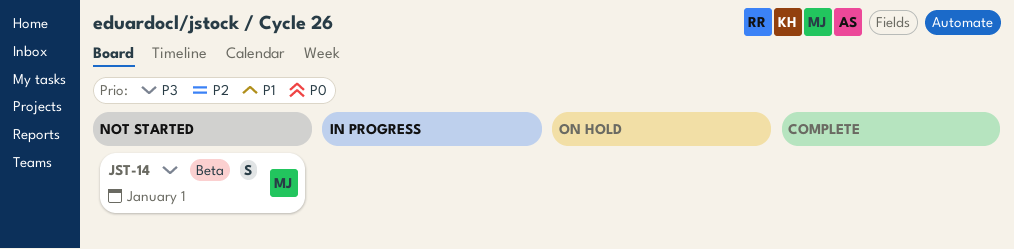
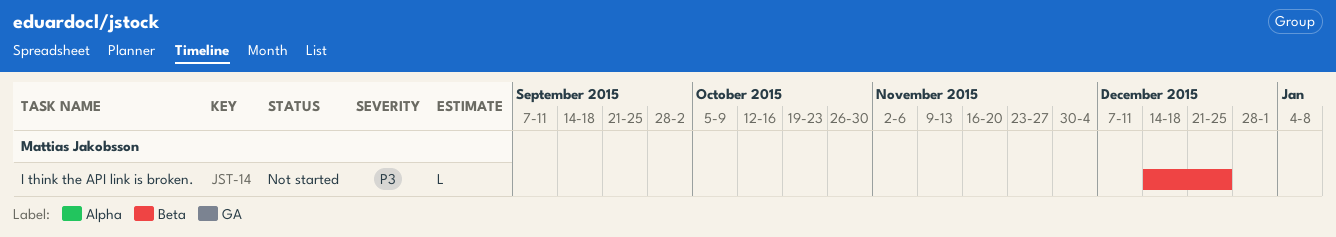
JST-14, estimate: S -> L
JST-14, due: Jan 1 -> Dec 25

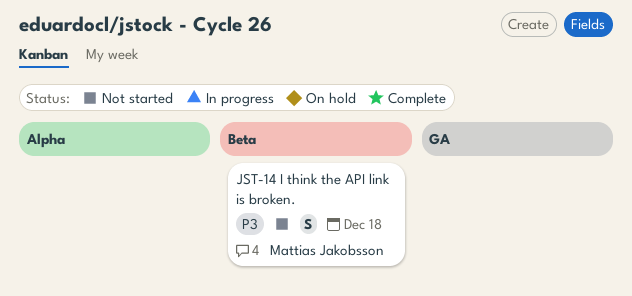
JST-14, estimate: L -> S
JST-14, due: Dec 25 -> Dec 18

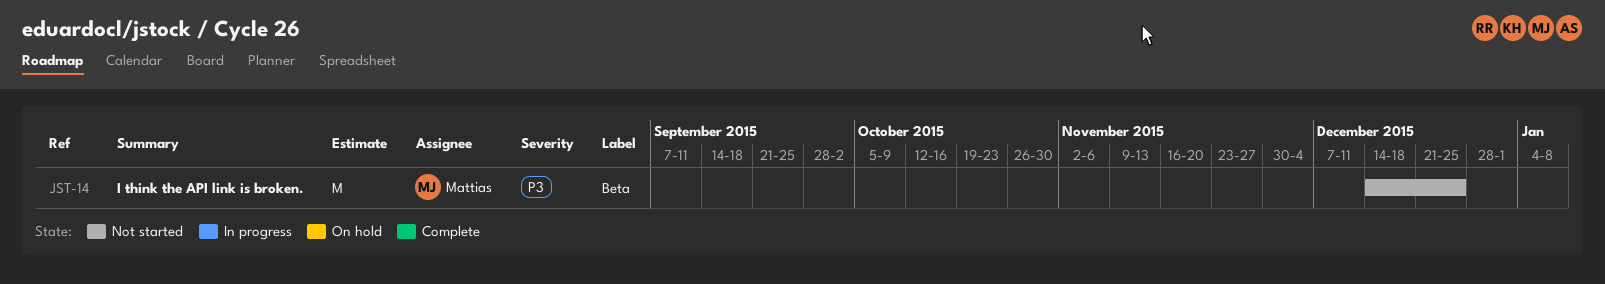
JST-14, estimate: S -> M
JST-14, due: Dec 18 -> Dec 25

